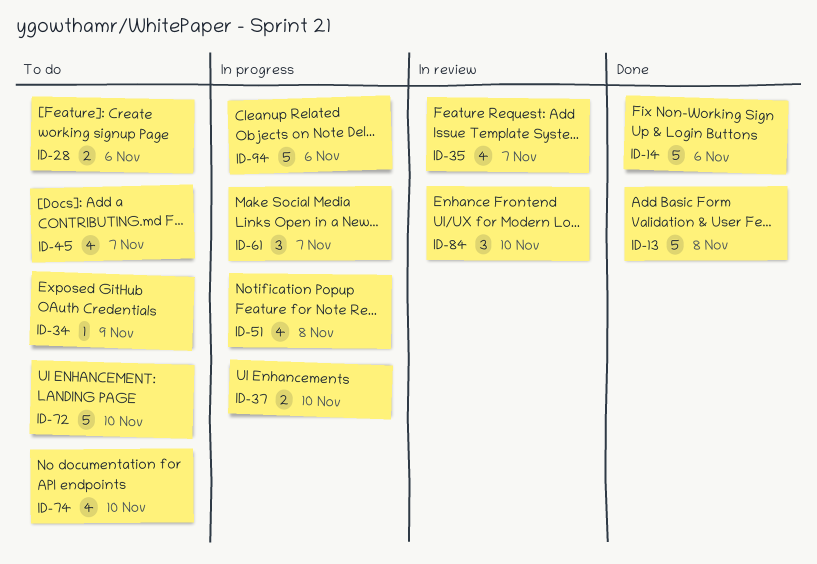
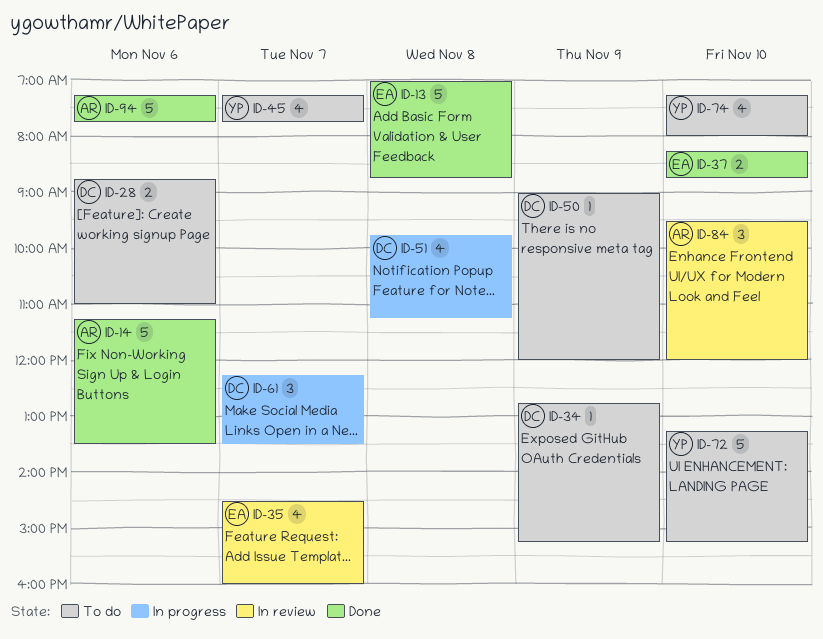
ID-37, status: In progress -> Done
ID-50: none -> present
ID-94, status: In progress -> Done

